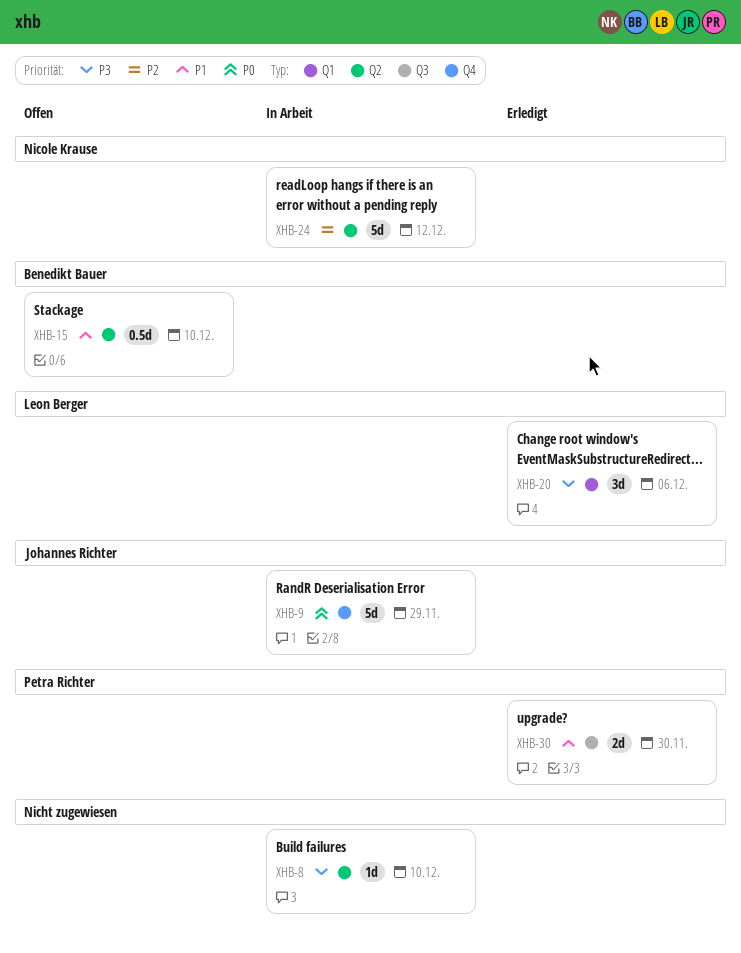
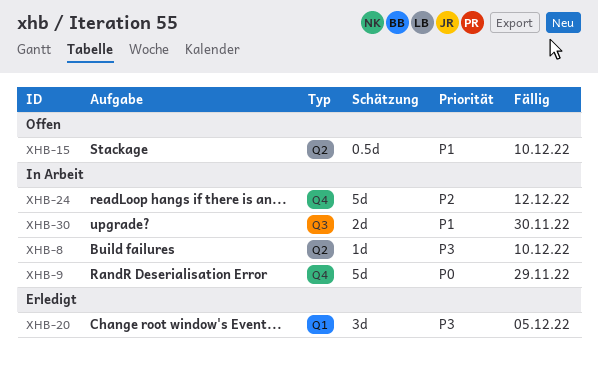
XHB-20, due: Dec 6 -> Dec 5
XHB-24, label: Q2 -> Q4
XHB-30, status: Erledigt -> In Arbeit

